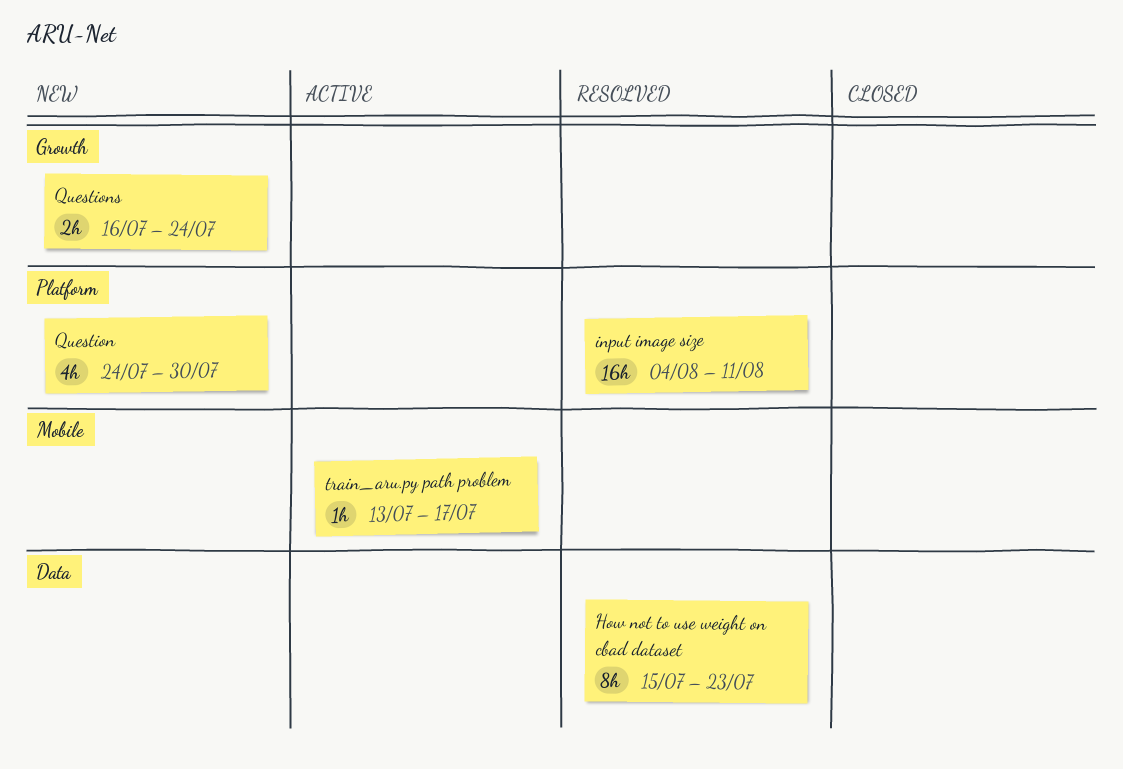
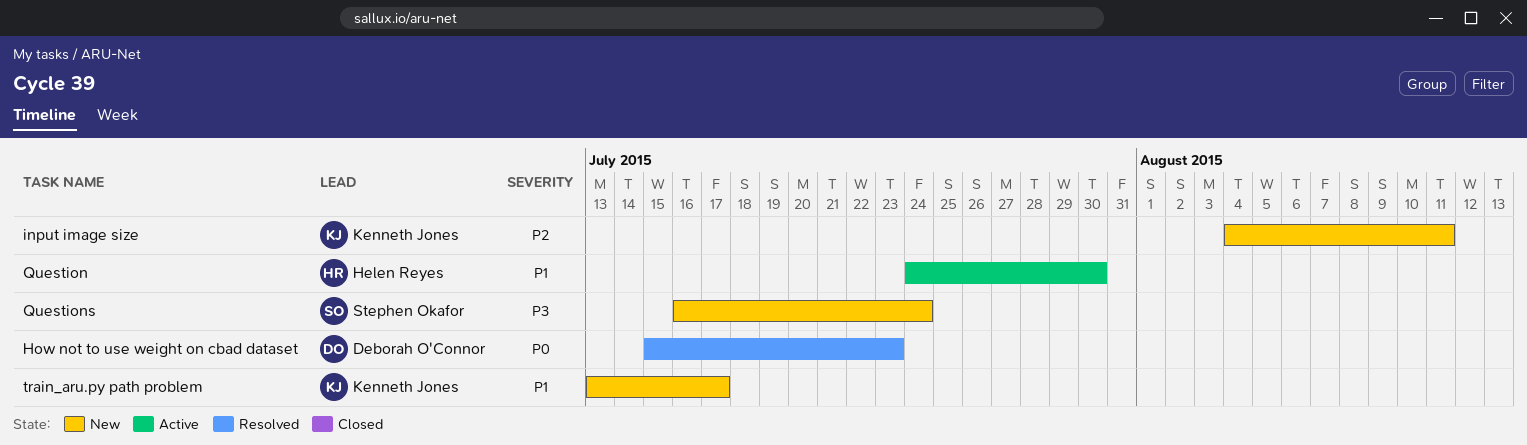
input image size, status: Resolved -> New
Question, status: New -> Active
train_aru.py path problem, status: Active -> New

